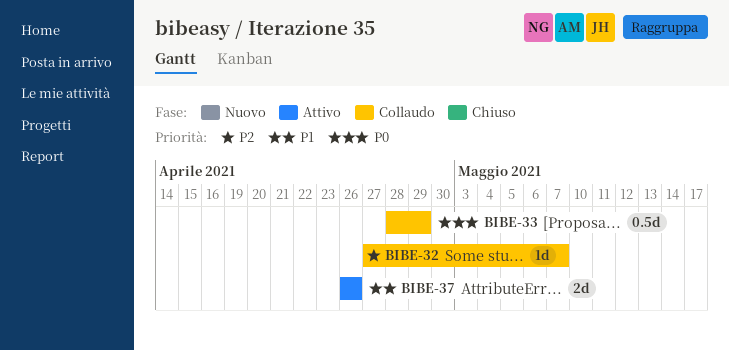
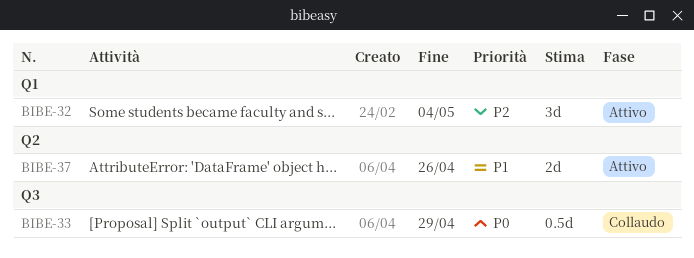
BIBE-32, status: Collaudo -> Attivo
BIBE-32, estimate: 1d -> 3d
BIBE-32, due: May 7 -> May 4

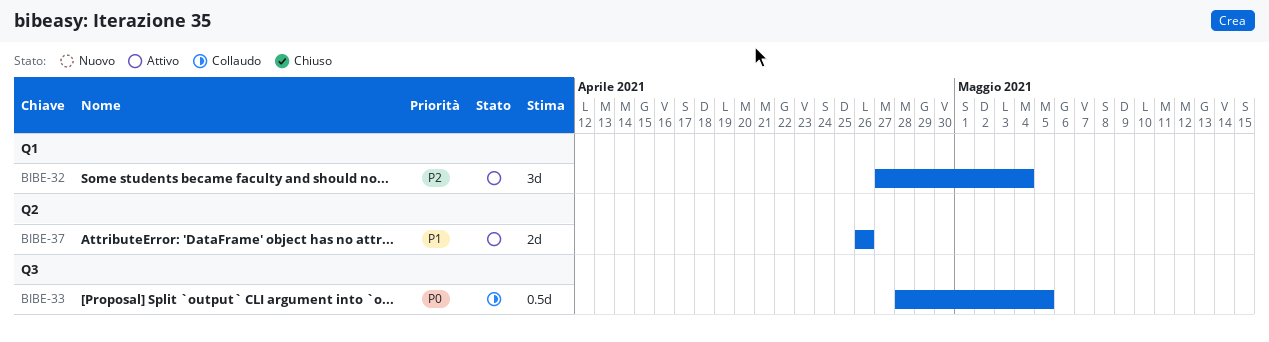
BIBE-33, due: Apr 29 -> May 5

